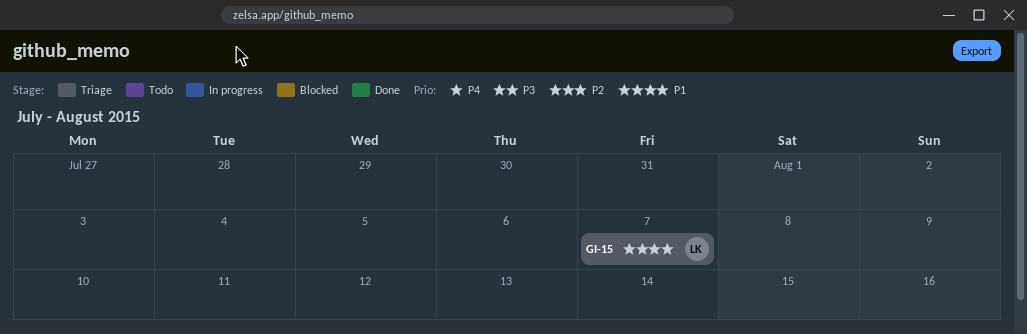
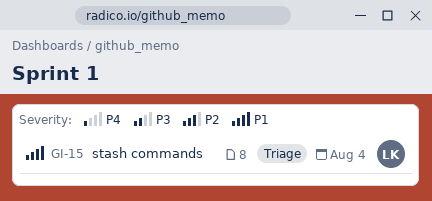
GI-15, due: Aug 7 -> Aug 4

